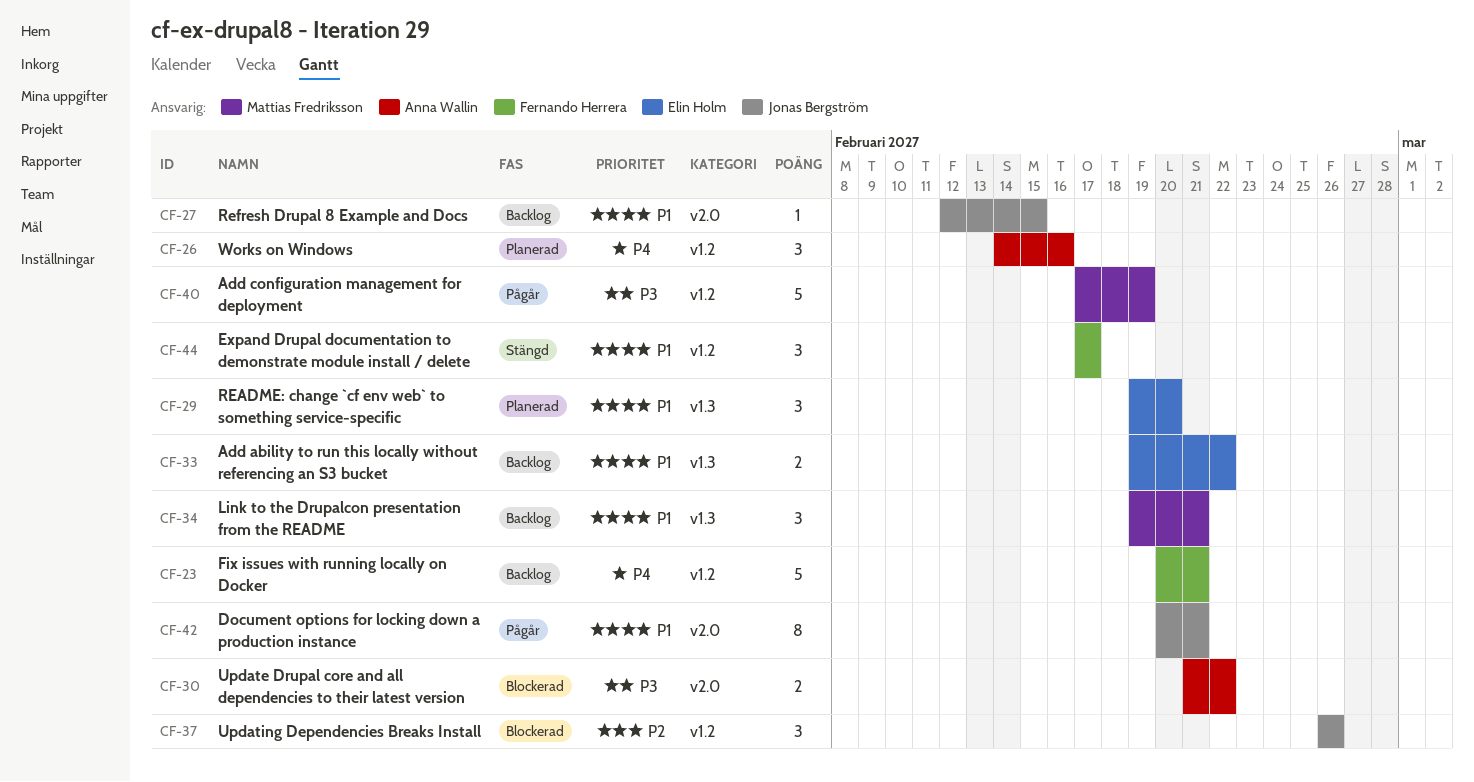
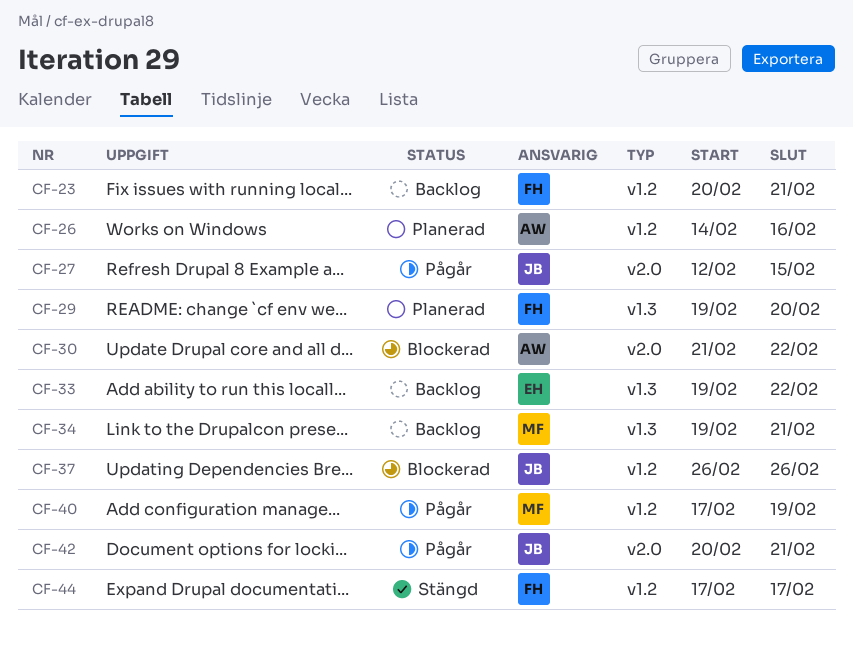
CF-27, status: Backlog -> Pågår
CF-29, owner: Elin Holm -> Fernando Herrera

